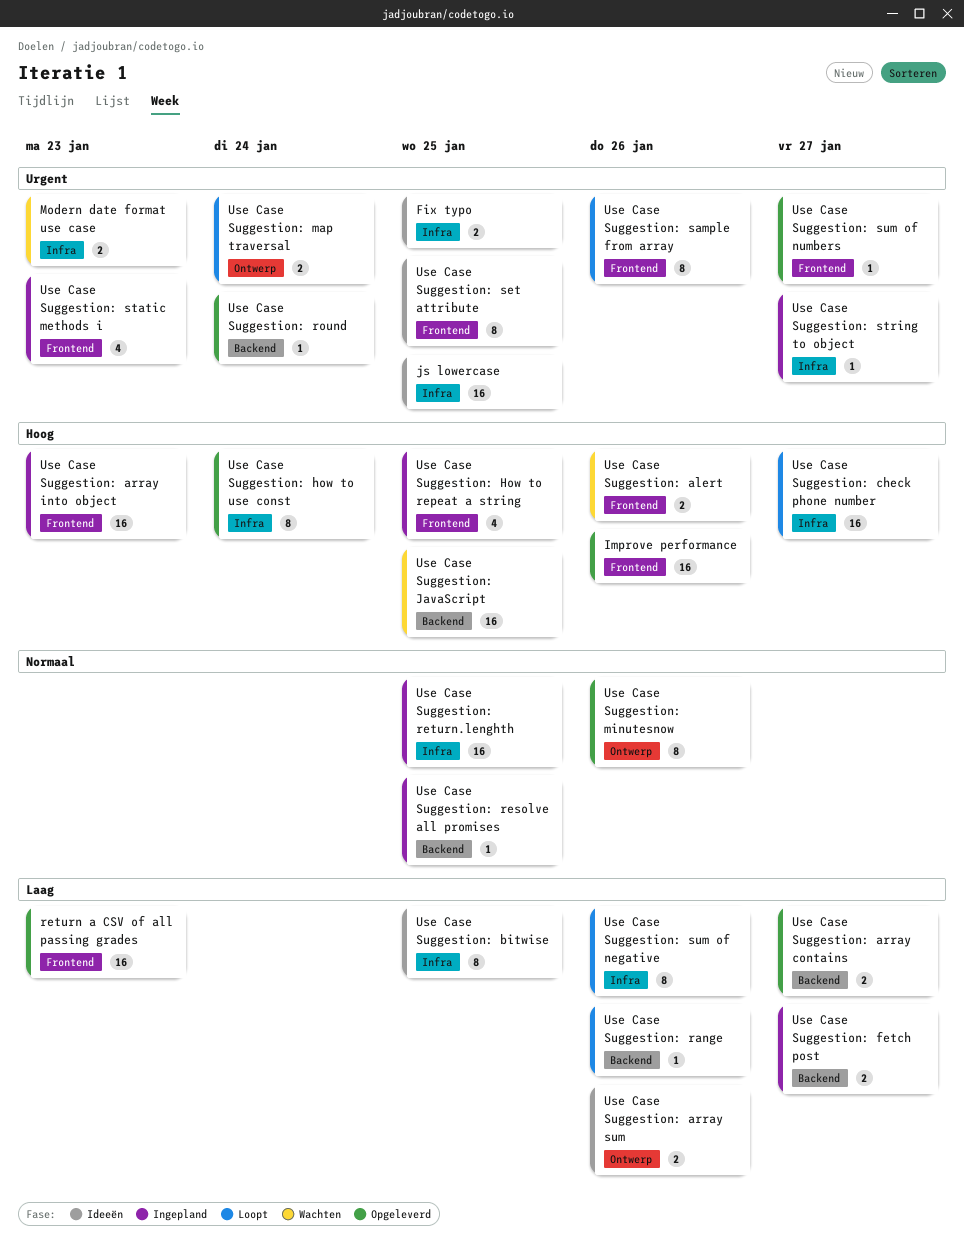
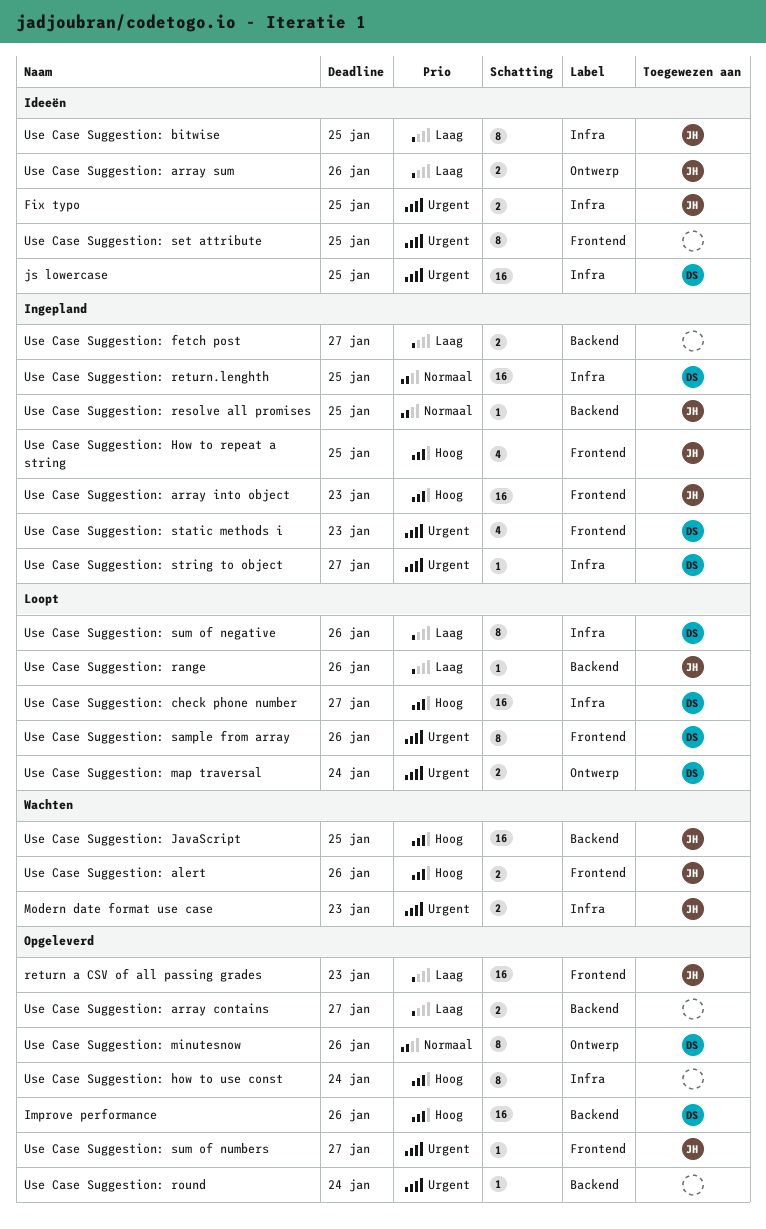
Improve performance, label: Frontend -> Backend

